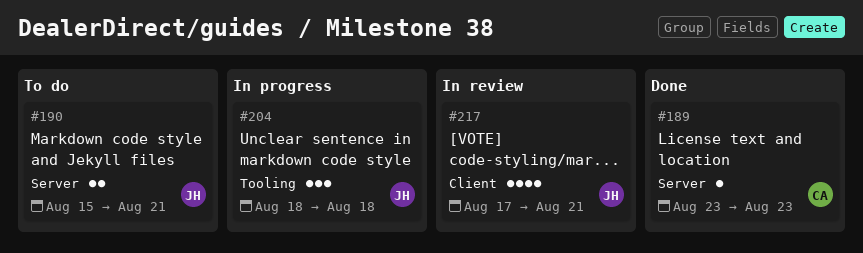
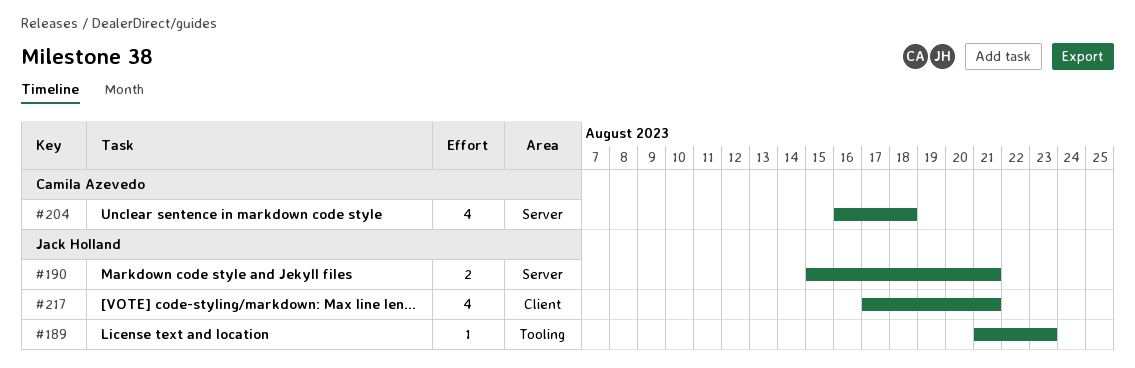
#189, owner: Camila Azevedo -> Jack Holland
#189, label: Server -> Tooling
#189, start: Aug 23 -> Aug 21
#204, owner: Jack Holland -> Camila Azevedo
#204, label: Tooling -> Server
#204, estimate: 3 -> 4
#204, start: Aug 18 -> Aug 16

